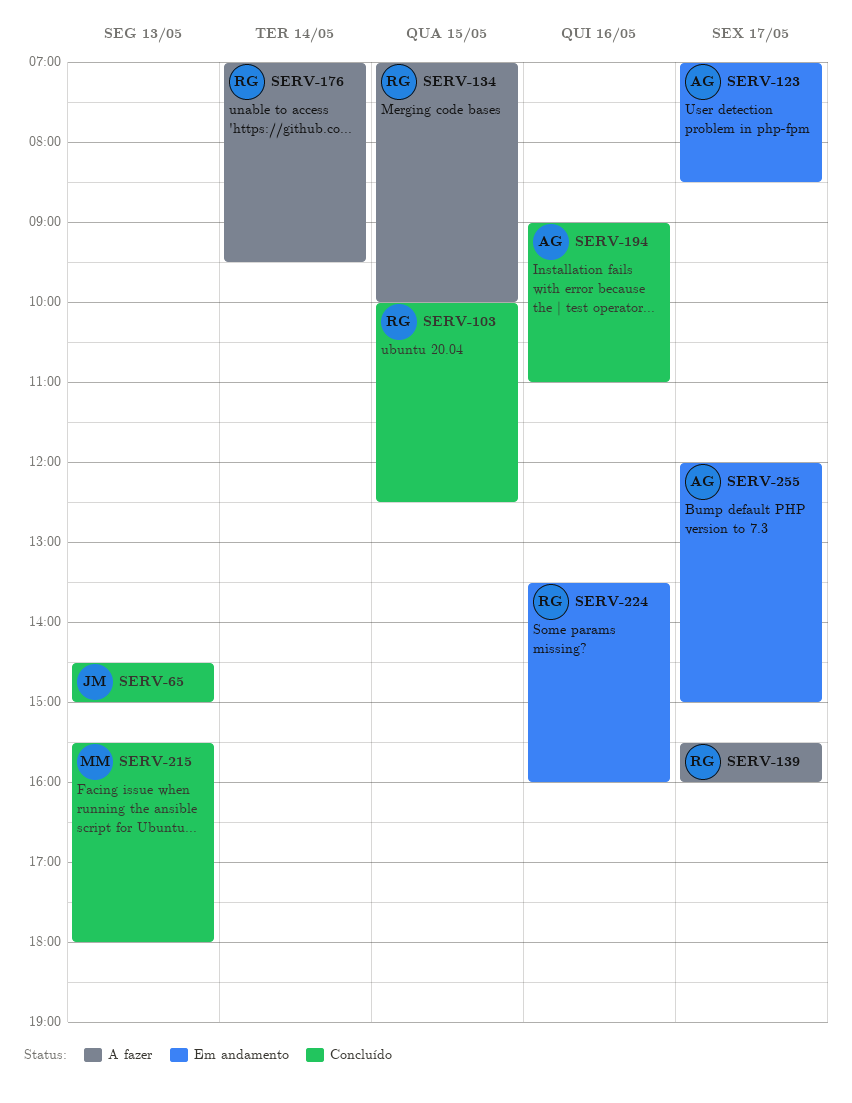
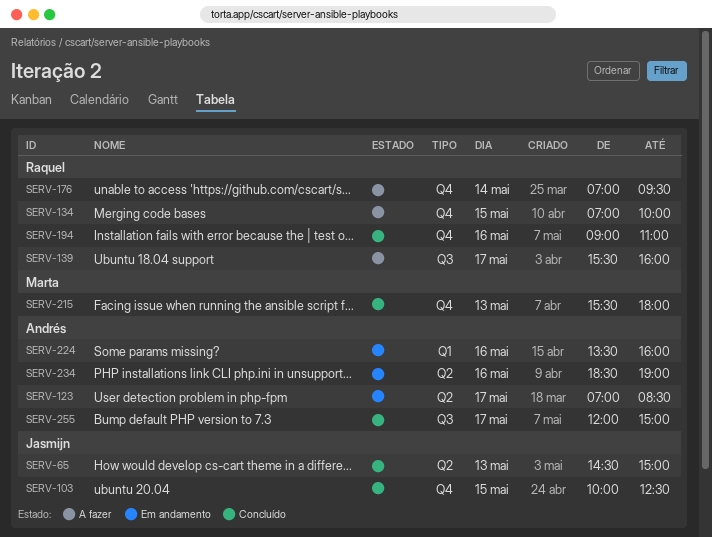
SERV-103, owner: Raquel -> Jasmijn
SERV-194, owner: Andrés -> Raquel
SERV-224, owner: Raquel -> Andrés
SERV-234: none -> present
SERV-255, status: Em andamento -> Concluído

